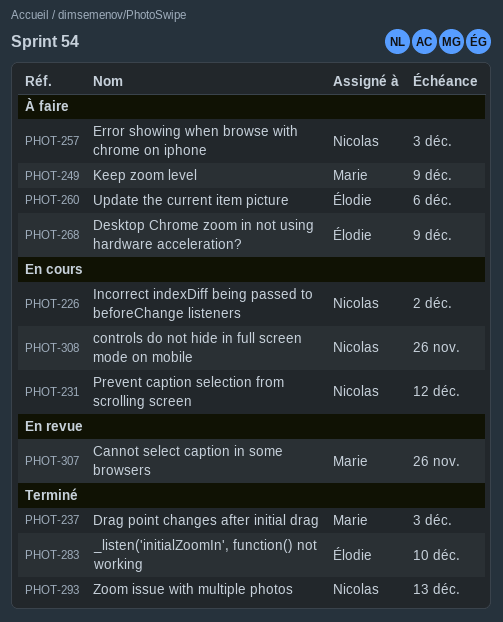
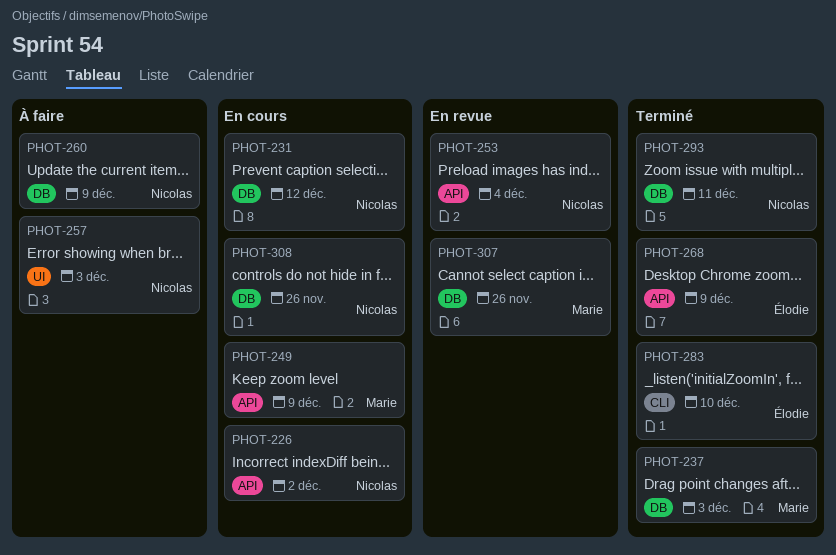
PHOT-249, status: À faire -> En cours
PHOT-253: none -> present
PHOT-260, owner: Élodie -> Nicolas
PHOT-260, due: Dec 6 -> Dec 9
PHOT-268, status: À faire -> Terminé
PHOT-293, due: Dec 13 -> Dec 11

